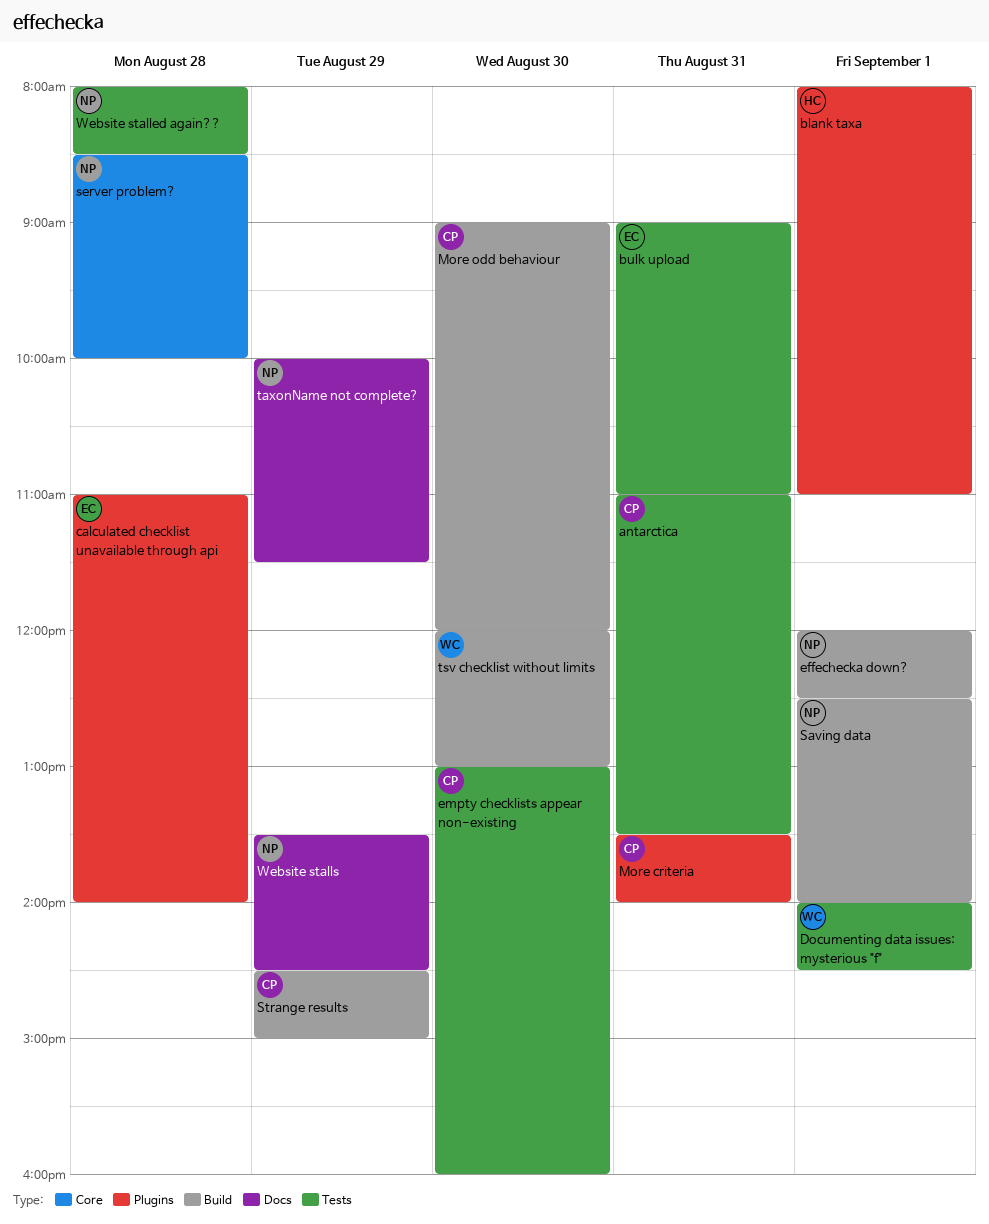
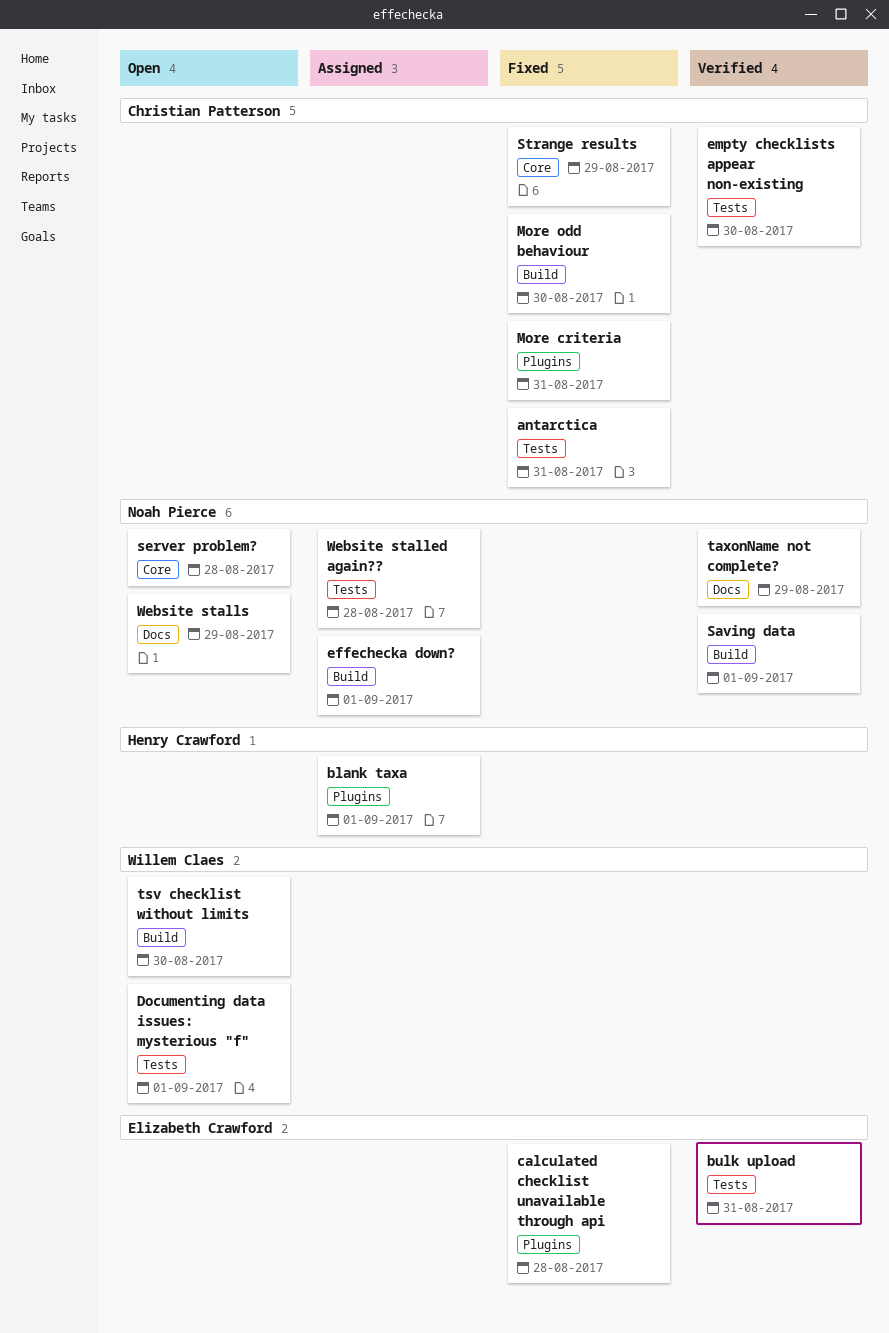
Strange results, label: Build -> Core

